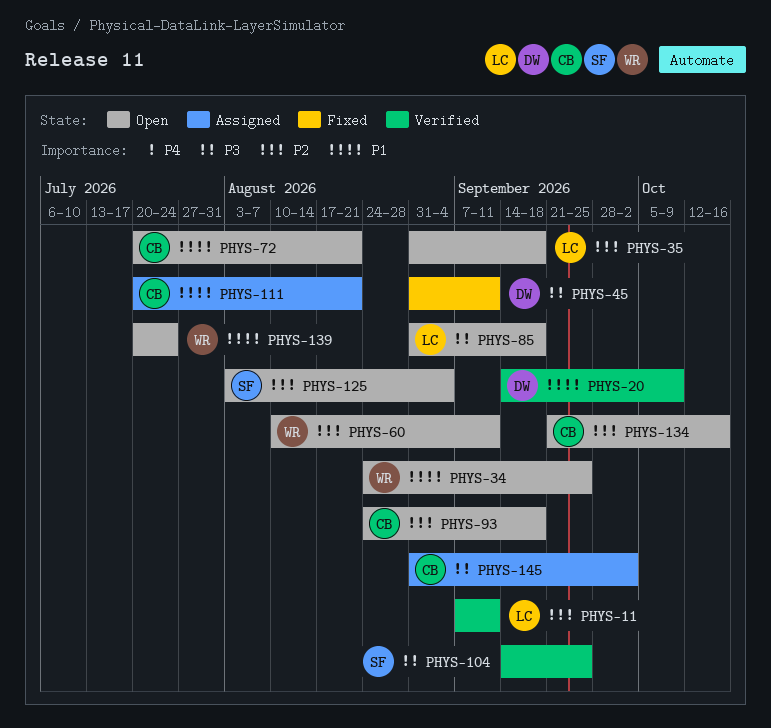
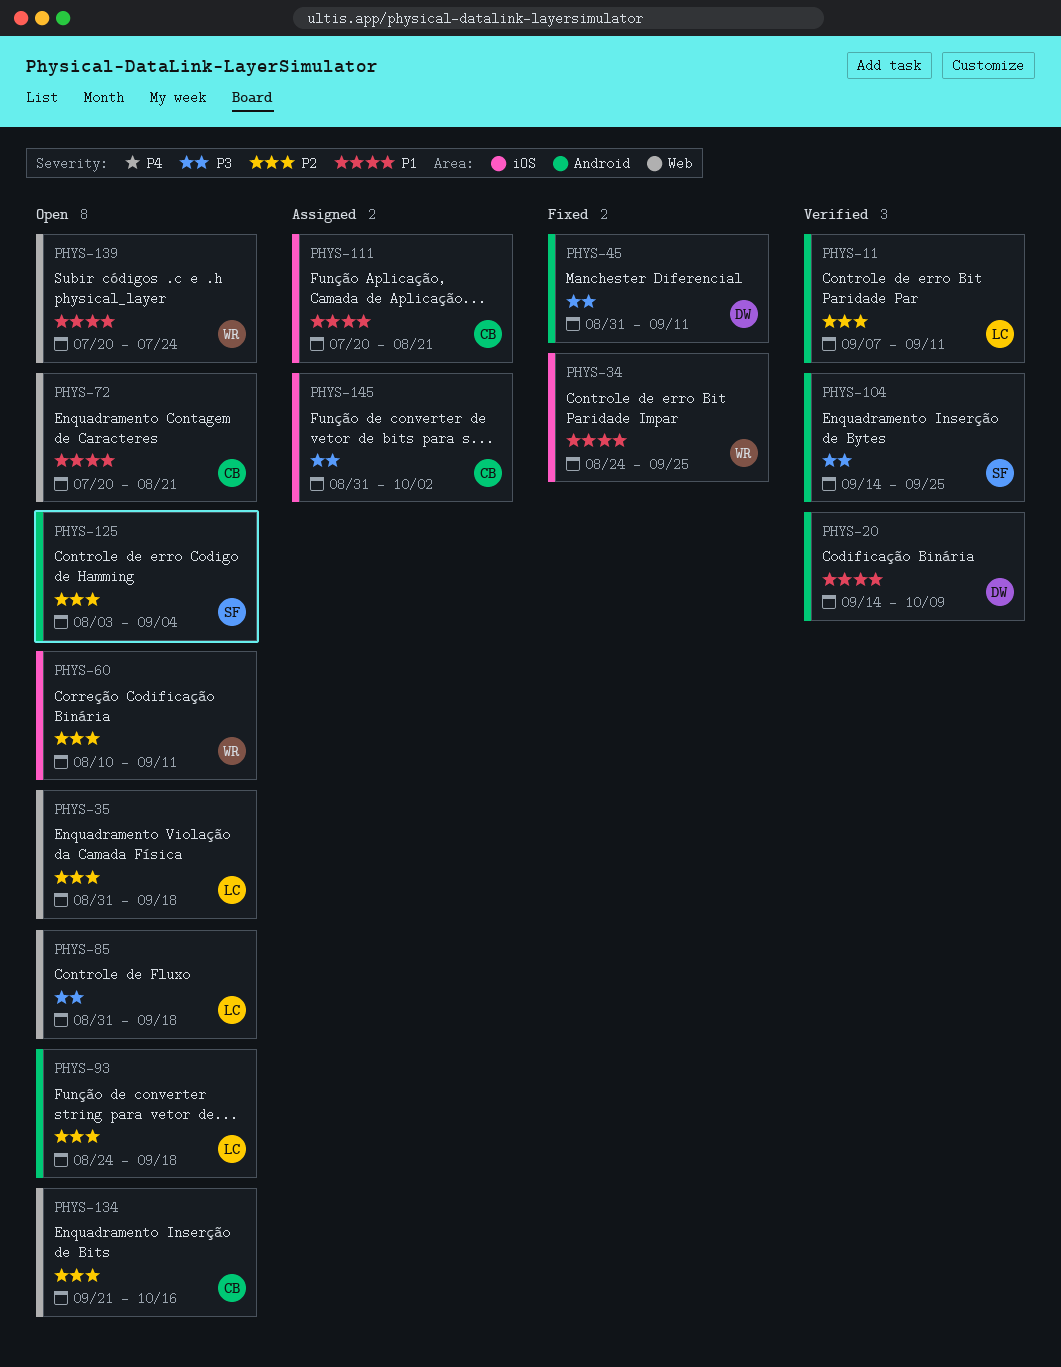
PHYS-34, status: Open -> Fixed
PHYS-93, owner: CB -> LC

